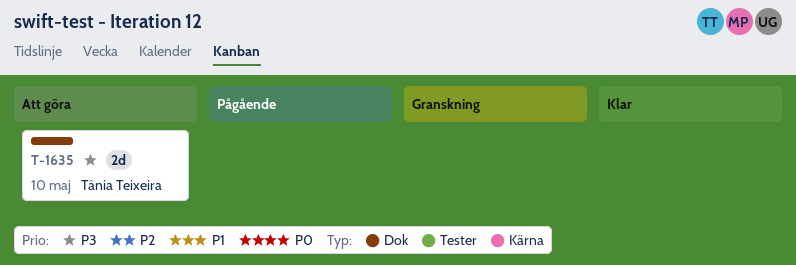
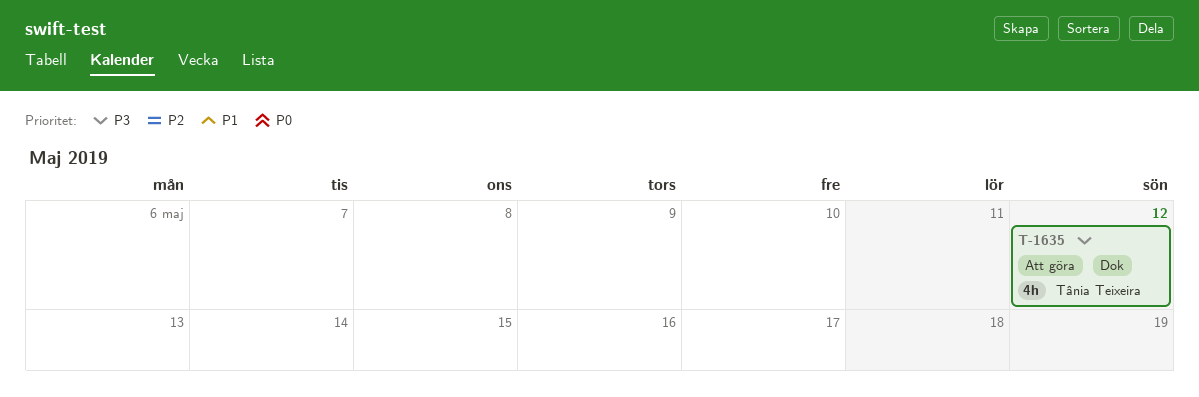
T-1635, estimate: 2d -> 4h
T-1635, due: May 10 -> May 12

